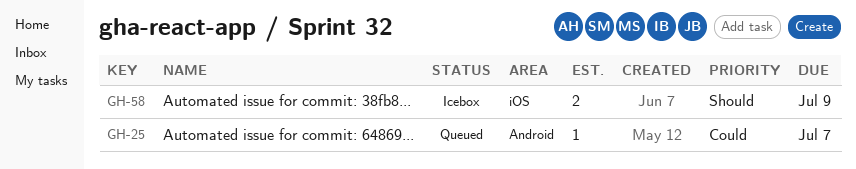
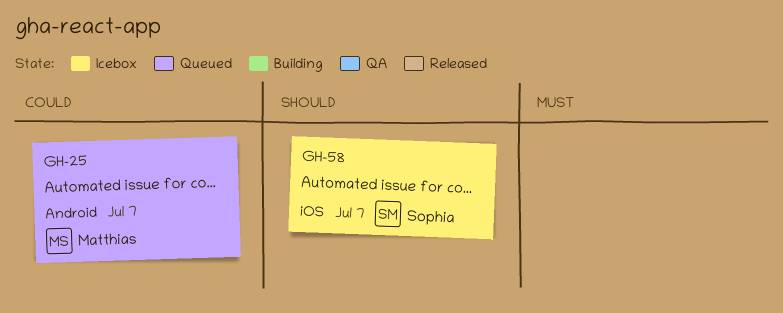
GH-58, due: Jul 9 -> Jul 7

